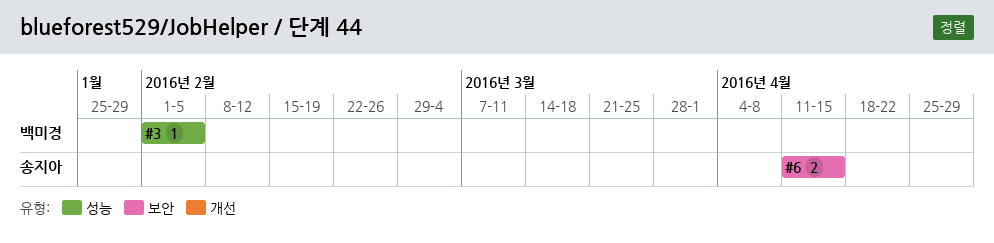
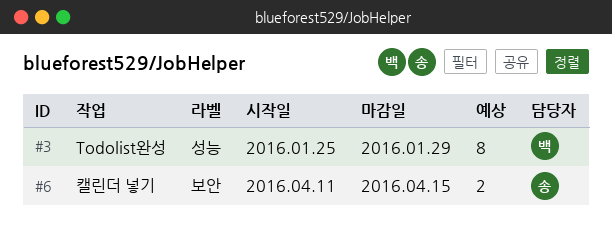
#3, estimate: 1 -> 8
#3, start: Feb 1 -> Jan 25
#3, due: Feb 5 -> Jan 29

